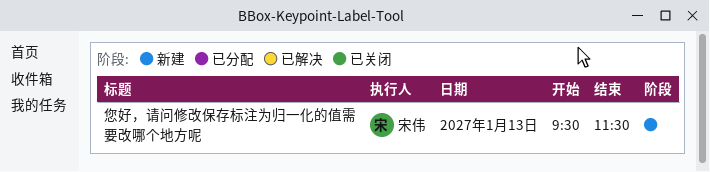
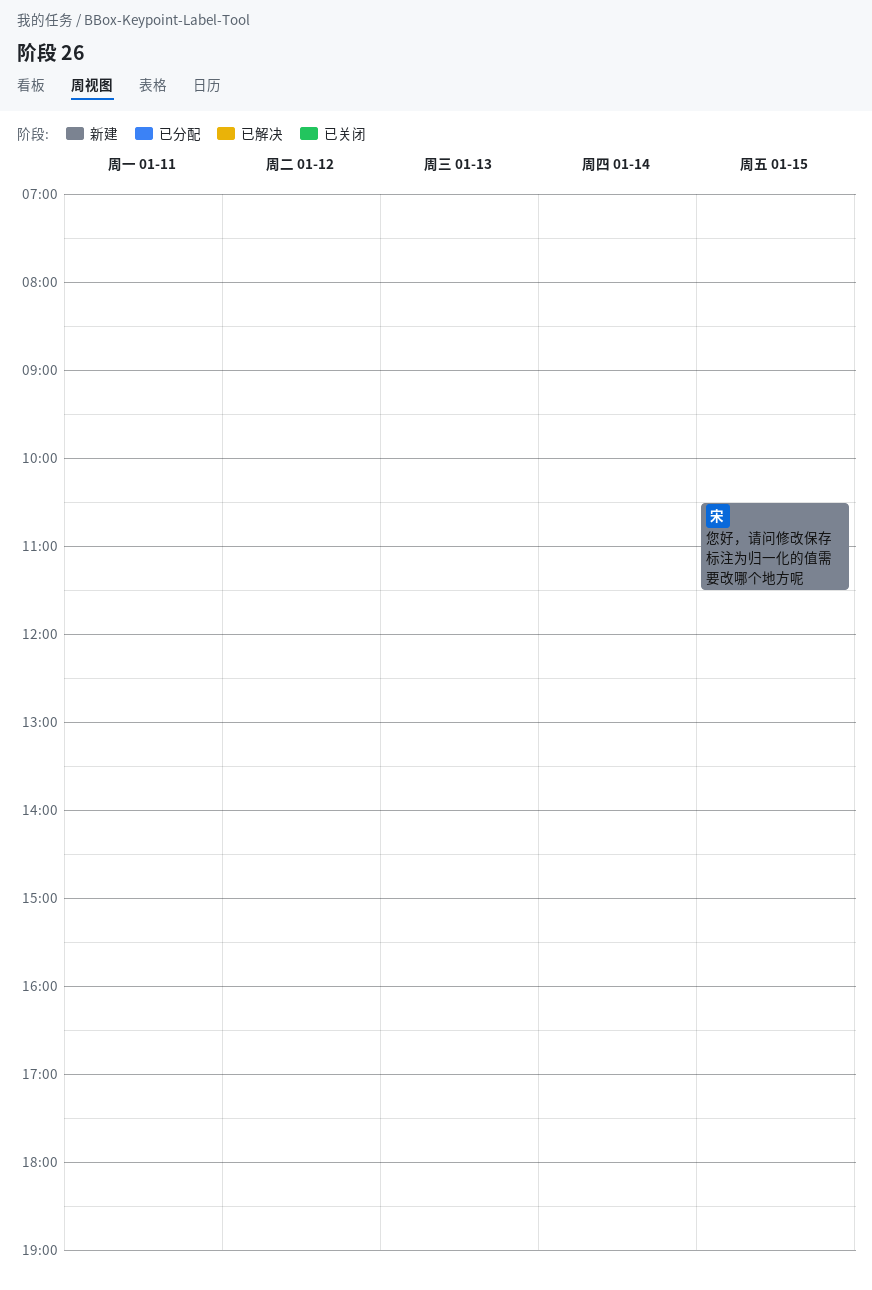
您好，请问修改保存标注为归一化的值需要改哪个地方呢, day: Jan 13 -> Jan 15
您好，请问修改保存标注为归一化的值需要改哪个地方呢, begins: 09:30 -> 10:30

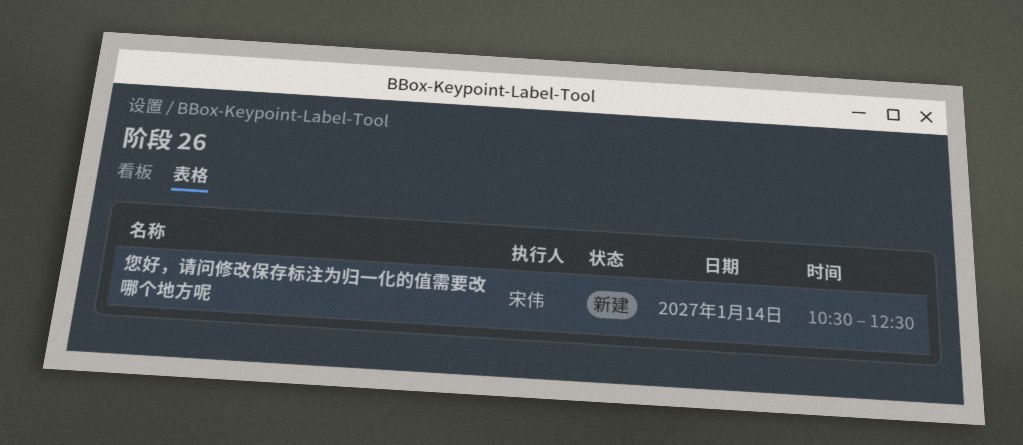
您好，请问修改保存标注为归一化的值需要改哪个地方呢, day: Jan 15 -> Jan 14
您好，请问修改保存标注为归一化的值需要改哪个地方呢, ends: 11:30 -> 12:30

